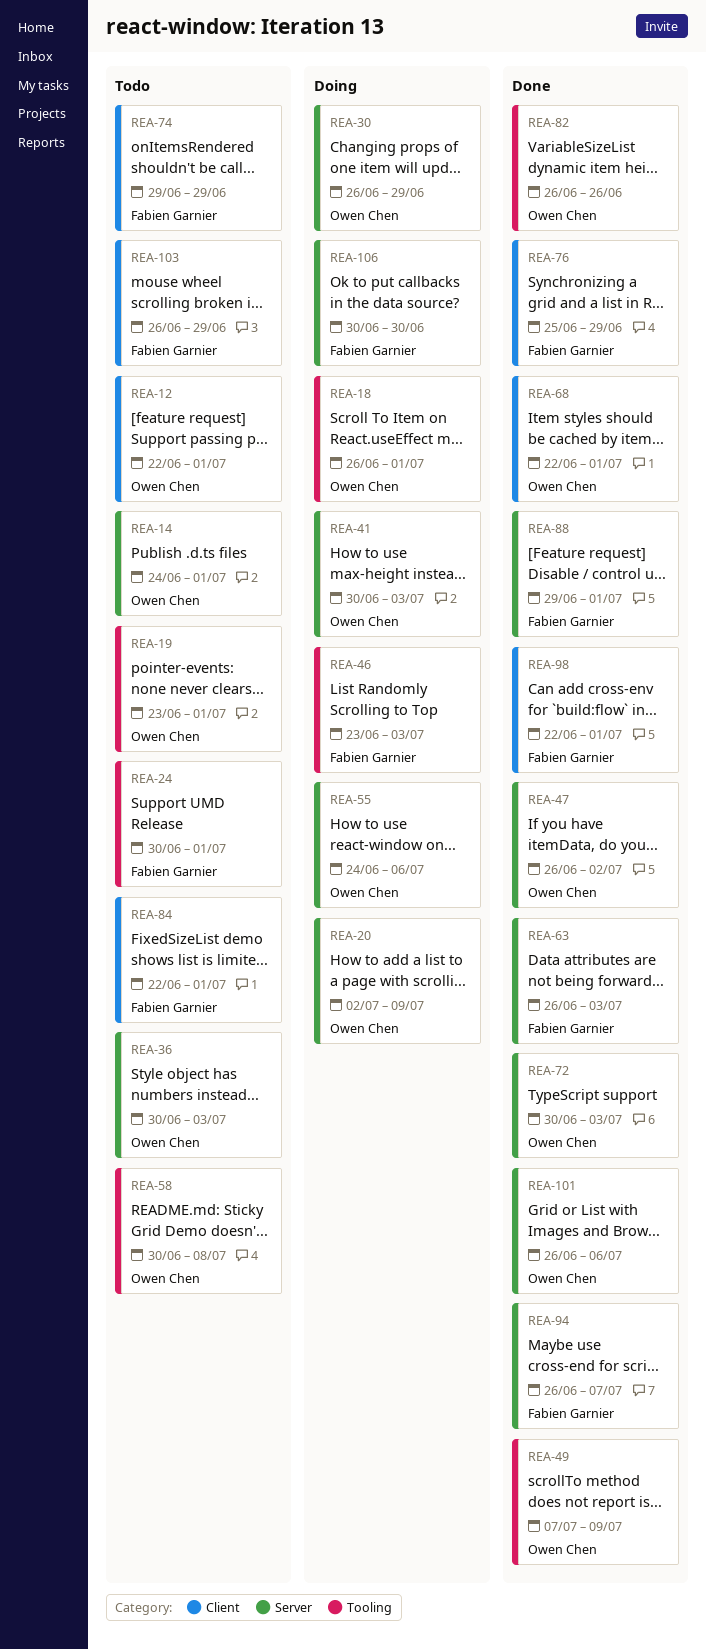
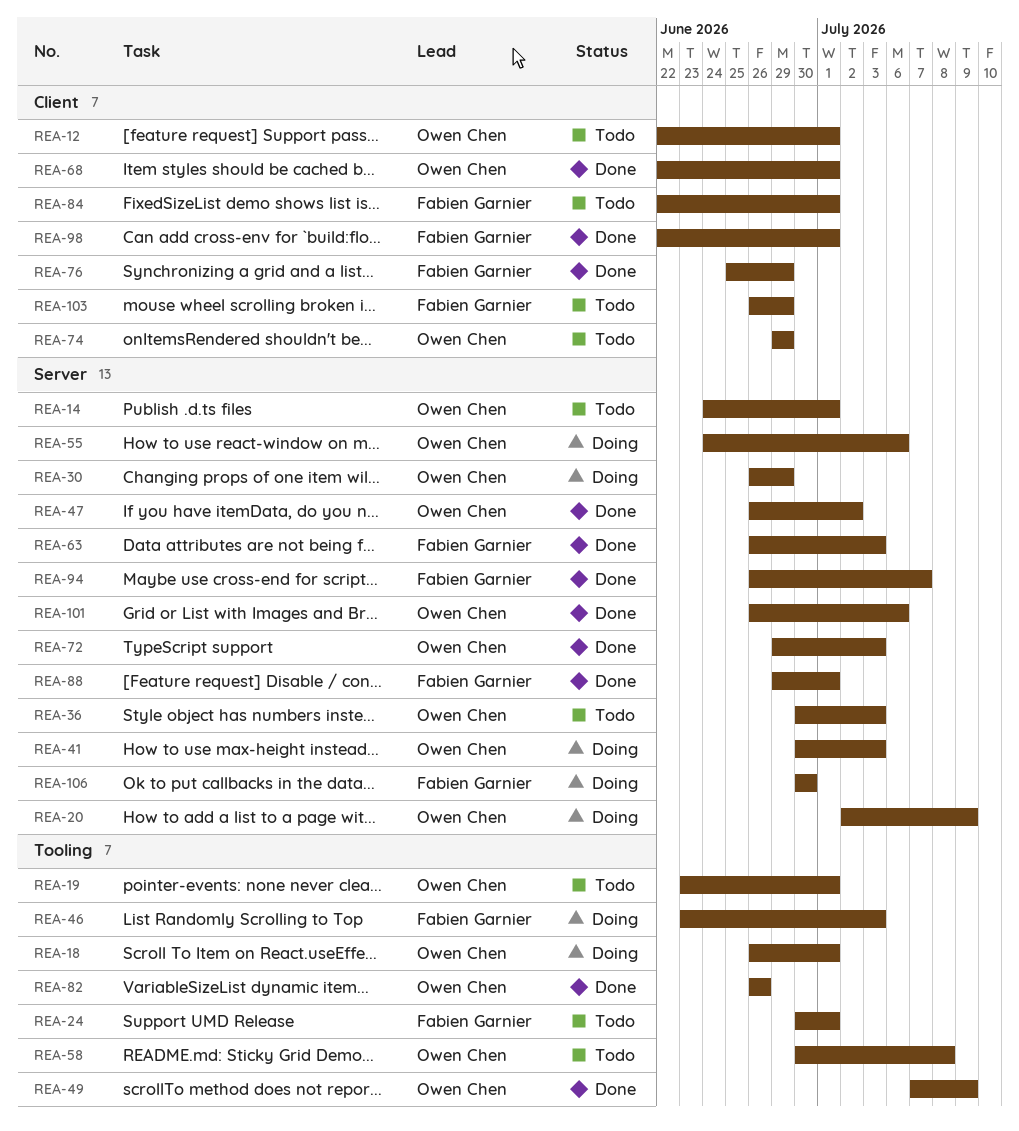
REA-72, start: Jun 30 -> Jun 29
REA-74, owner: Fabien Garnier -> Owen Chen

